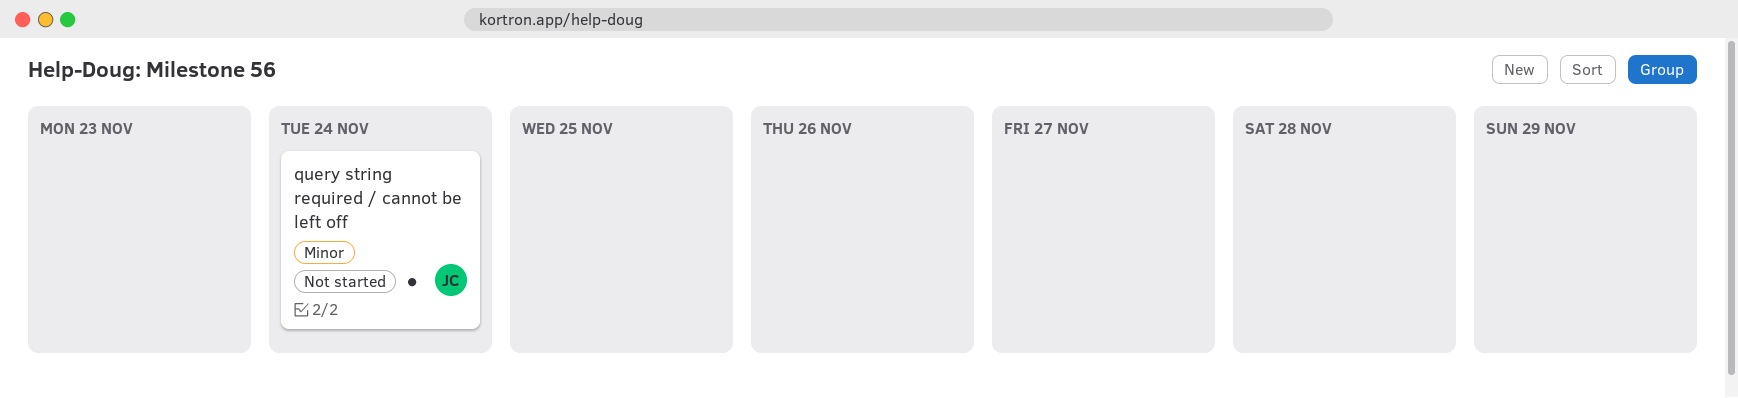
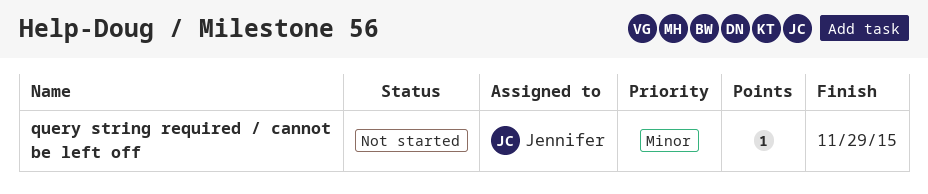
query string required / cannot be left off, due: Nov 24 -> Nov 29

